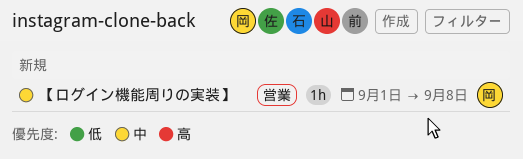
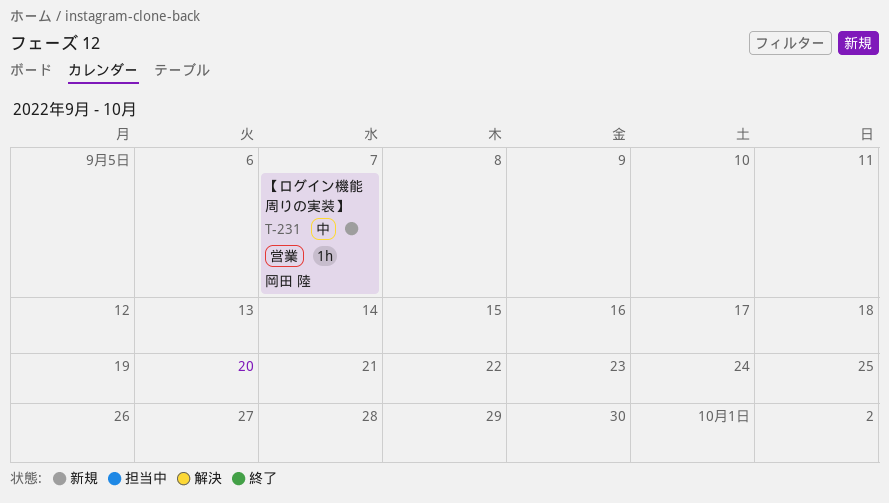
【ログイン機能周りの実装】, due: Sep 8 -> Sep 7

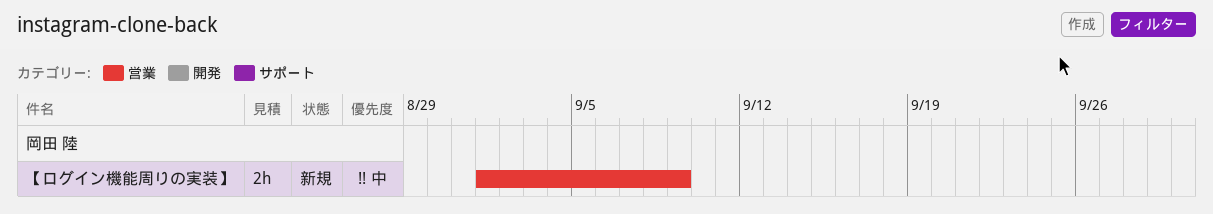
【ログイン機能周りの実装】, estimate: 1h -> 2h
【ログイン機能周りの実装】, due: Sep 7 -> Sep 9

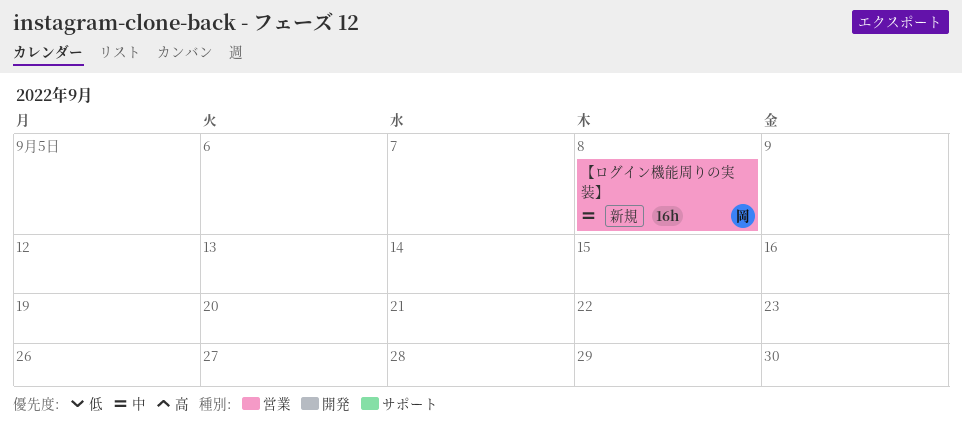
【ログイン機能周りの実装】, estimate: 2h -> 16h
【ログイン機能周りの実装】, due: Sep 9 -> Sep 8

